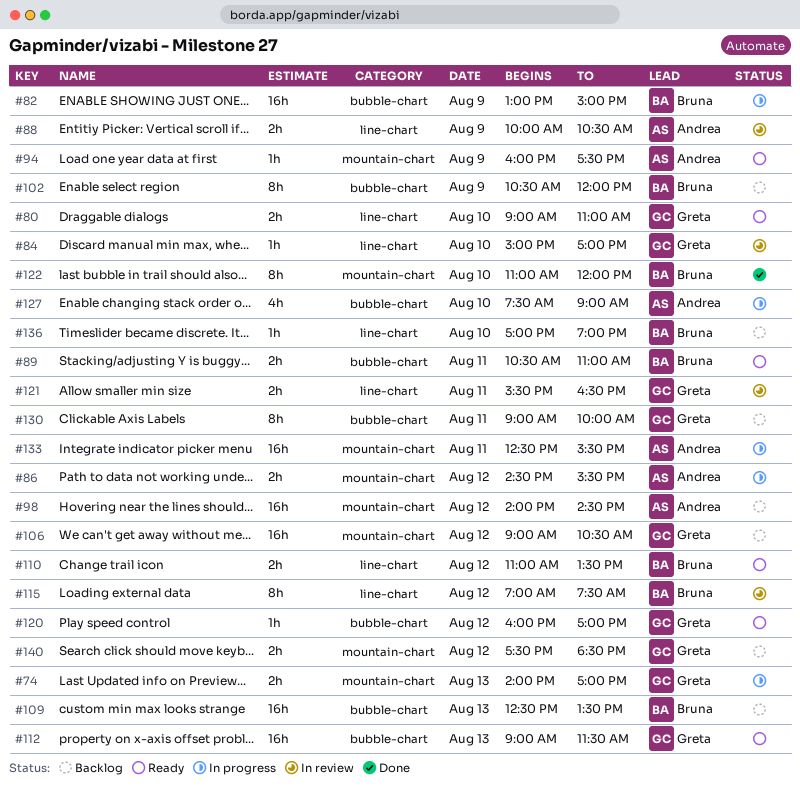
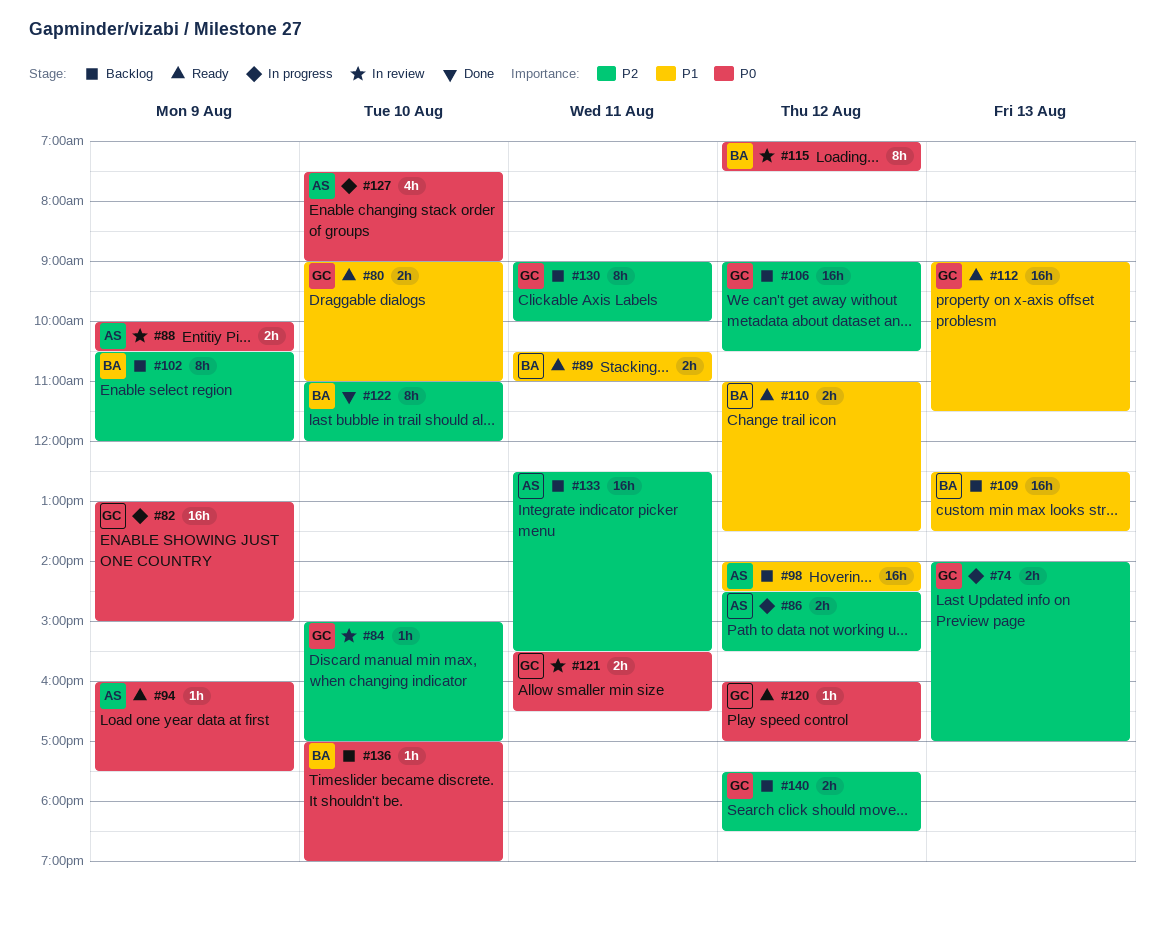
#82, owner: Bruna -> Greta
#133, status: In progress -> Backlog

